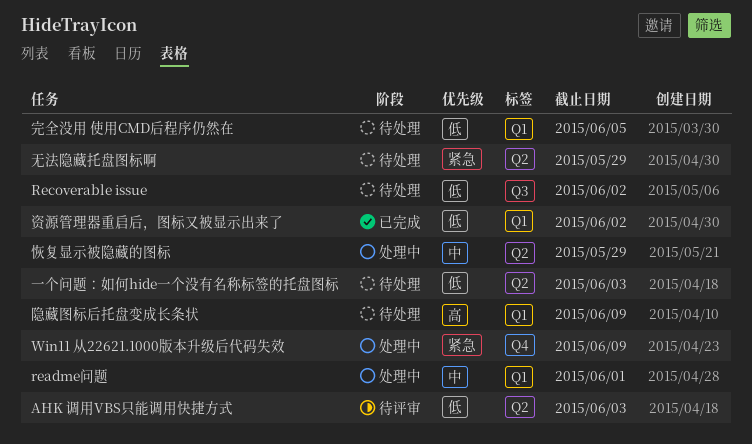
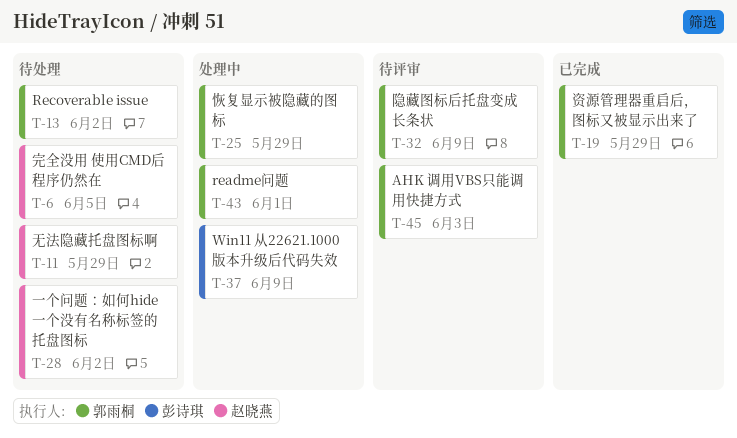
一个问题：如何hide一个没有名称标签的托盘图标, due: Jun 3 -> Jun 2
资源管理器重启后，图标又被显示出来了, due: Jun 2 -> May 29
隐藏图标后托盘变成长条状, status: 待处理 -> 待评审

